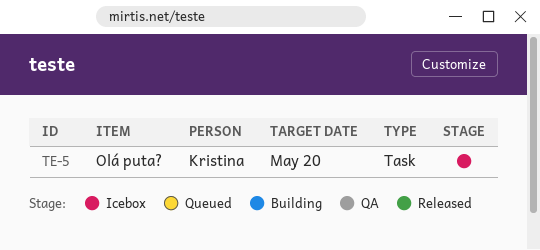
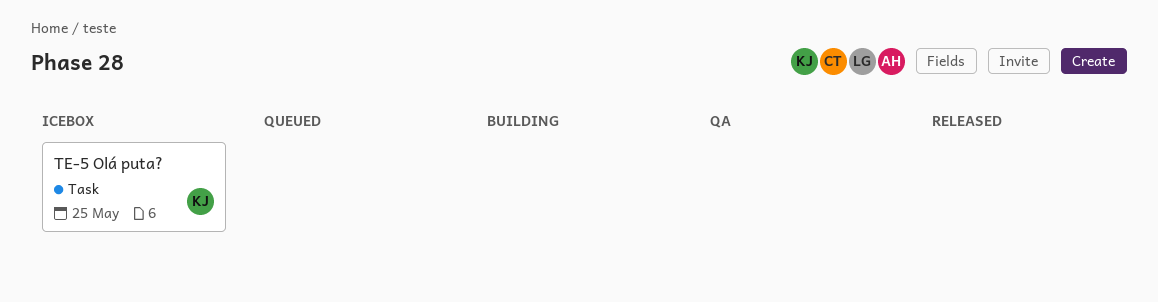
TE-5, due: May 20 -> May 25

